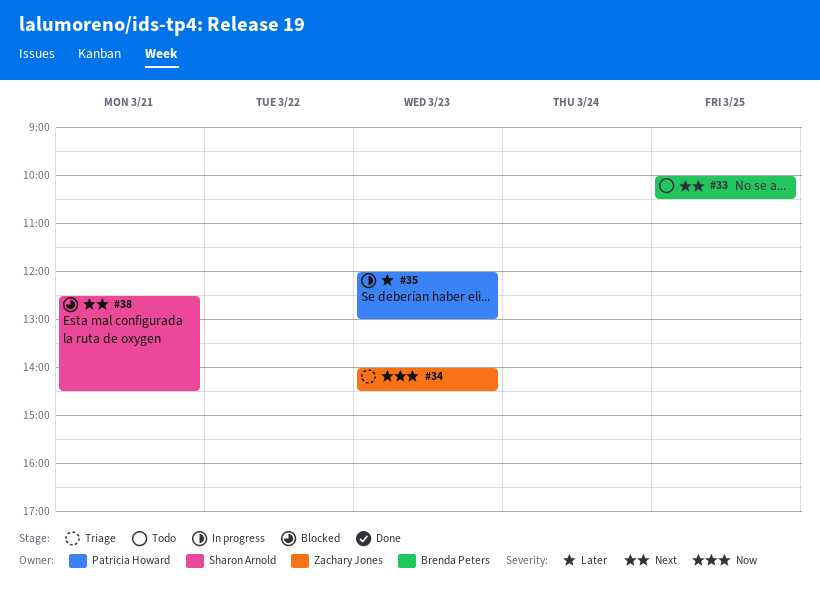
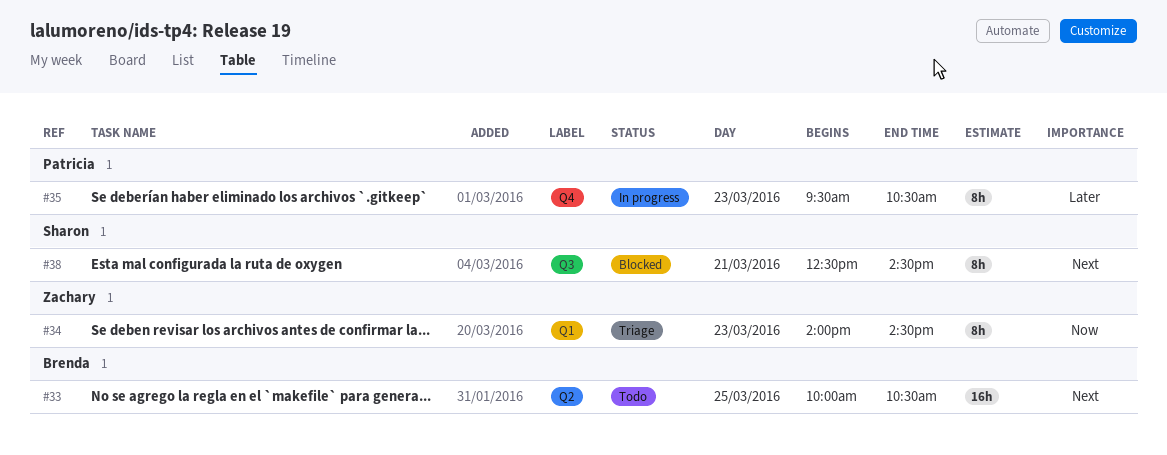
#35, begins: 12:00 -> 09:30
#35, ends: 13:00 -> 10:30

